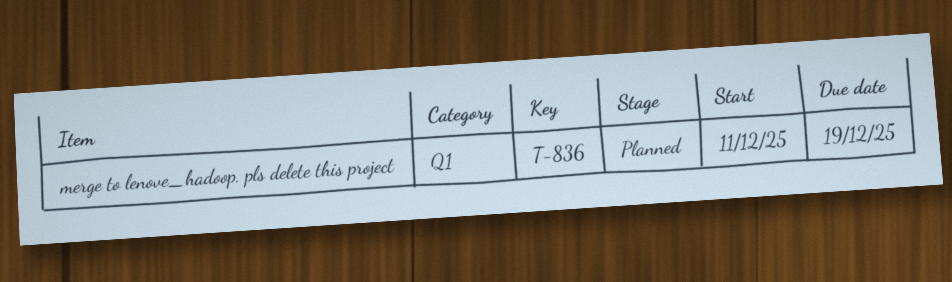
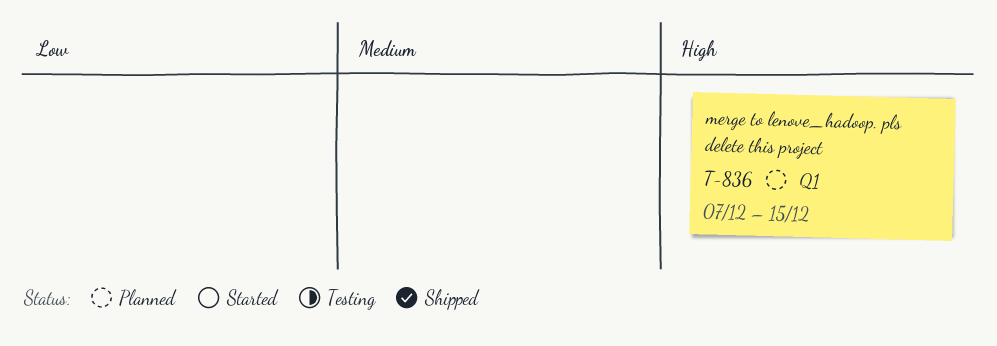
T-836, start: Dec 11 -> Dec 7
T-836, due: Dec 19 -> Dec 15

